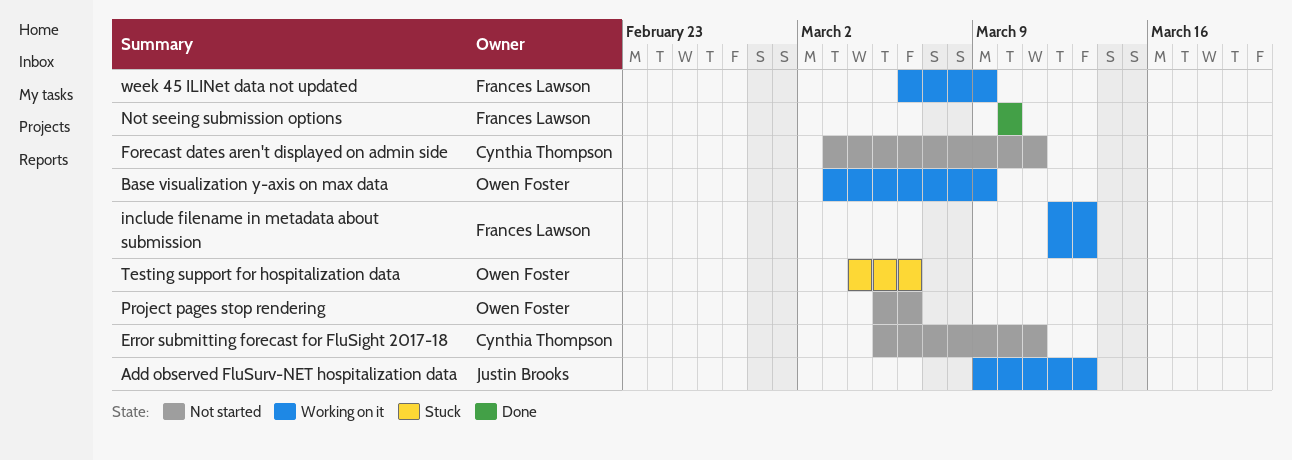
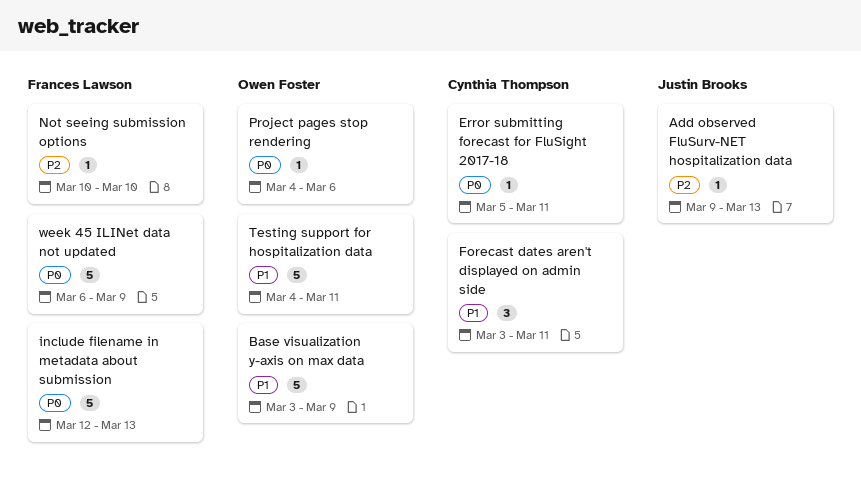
Project pages stop rendering, start: Mar 5 -> Mar 4
Testing support for hospitalization data, due: Mar 6 -> Mar 11

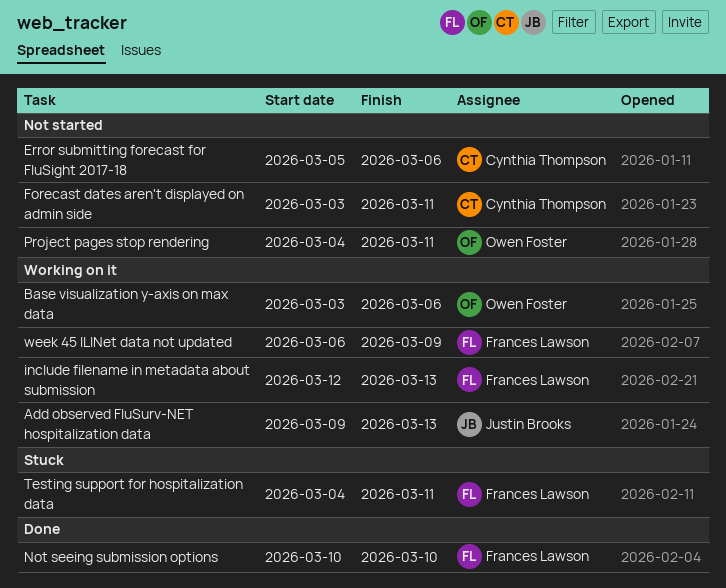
Base visualization y-axis on max data, due: Mar 9 -> Mar 6
Error submitting forecast for FluSight 2017-18, due: Mar 11 -> Mar 6
Project pages stop rendering, due: Mar 6 -> Mar 11
Testing support for hospitalization data, owner: Owen Foster -> Frances Lawson

